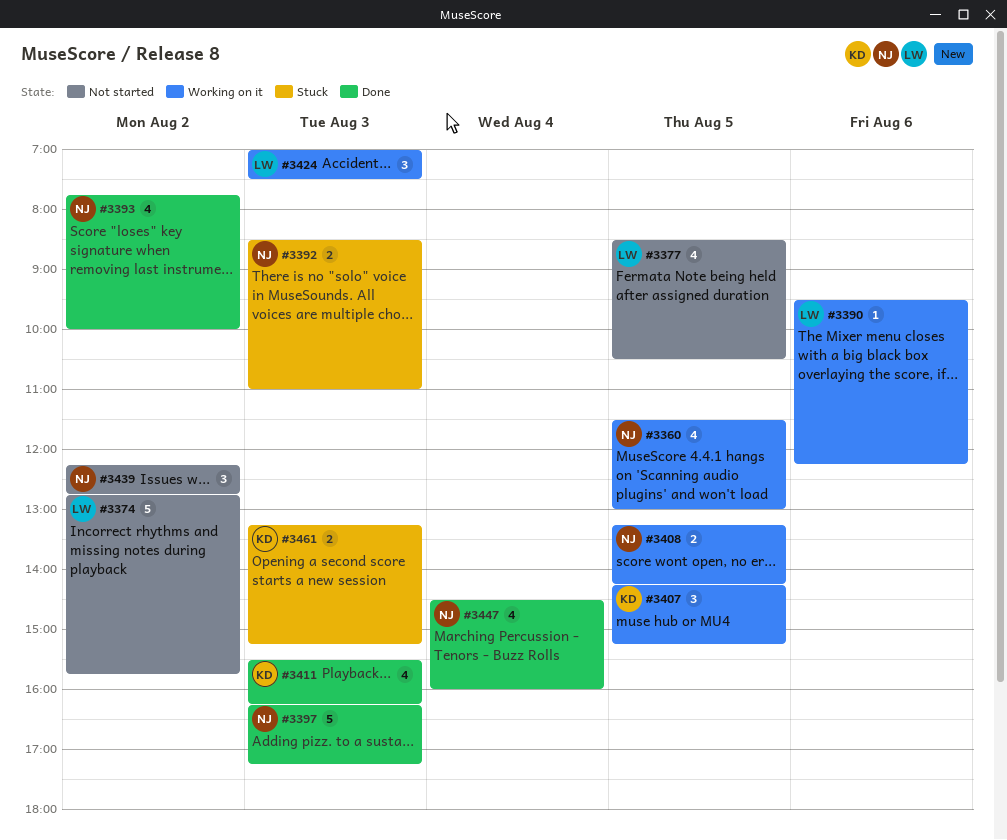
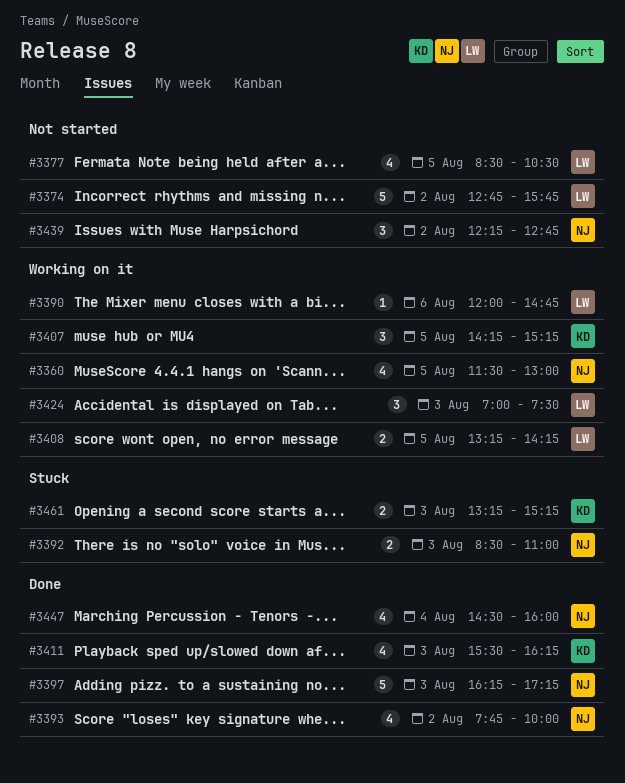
#3390, begins: 09:30 -> 12:00
#3390, ends: 12:15 -> 14:45
#3408, owner: NJ -> LW

